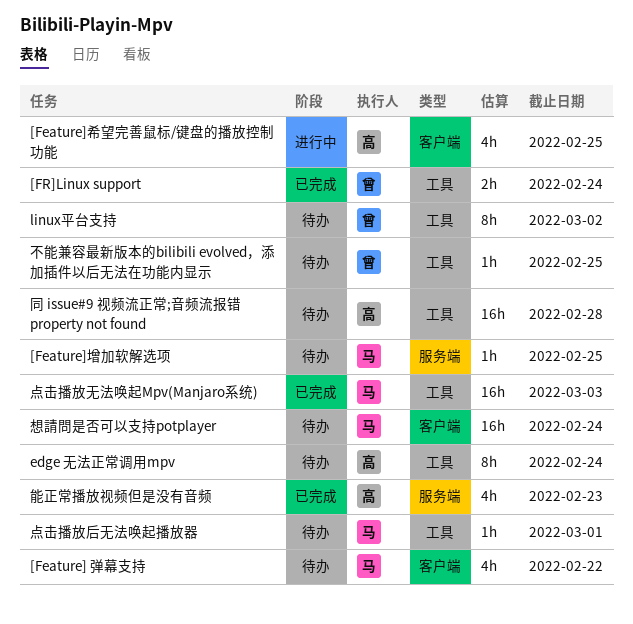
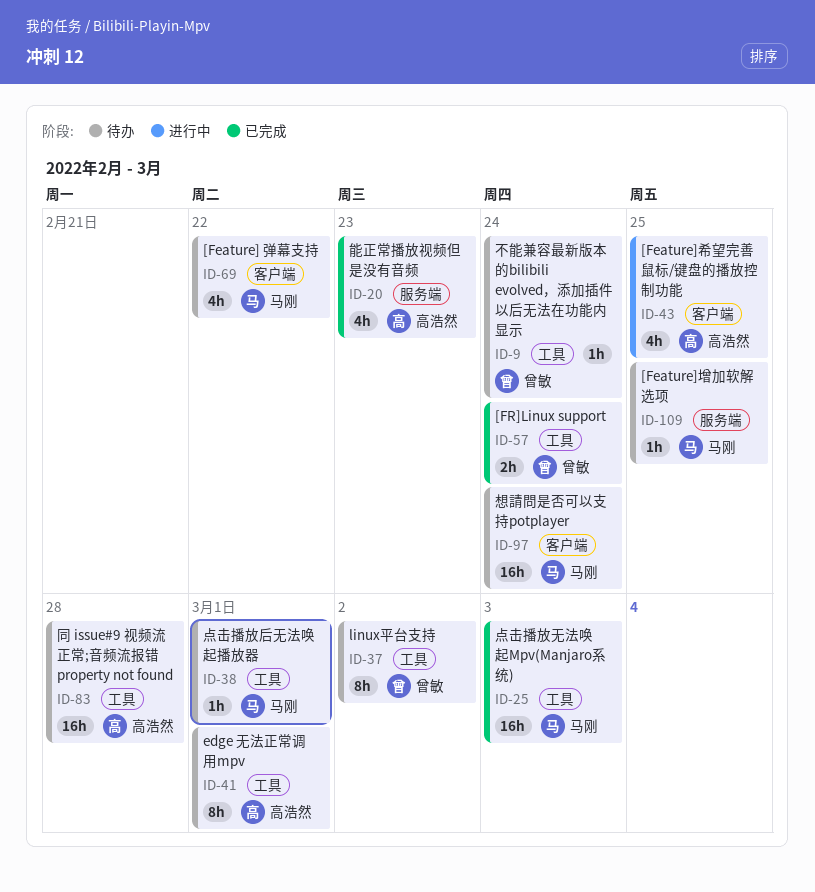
edge 无法正常调用mpv, due: Feb 24 -> Mar 1
不能兼容最新版本的bilibili evolved，添加插件以后无法在功能内显示, due: Feb 25 -> Feb 24

